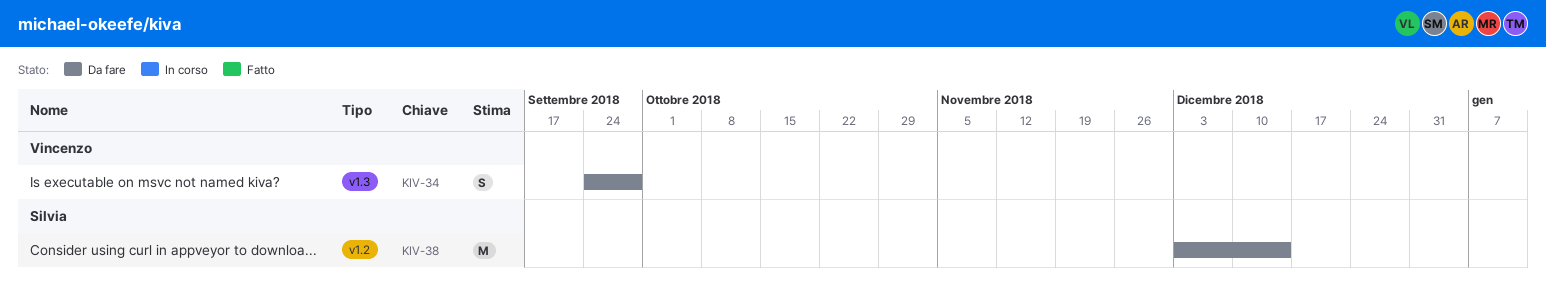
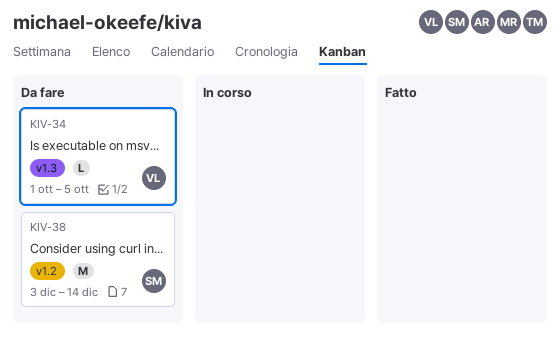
KIV-34, estimate: S -> L
KIV-34, start: Sep 24 -> Oct 1
KIV-34, due: Sep 28 -> Oct 5

